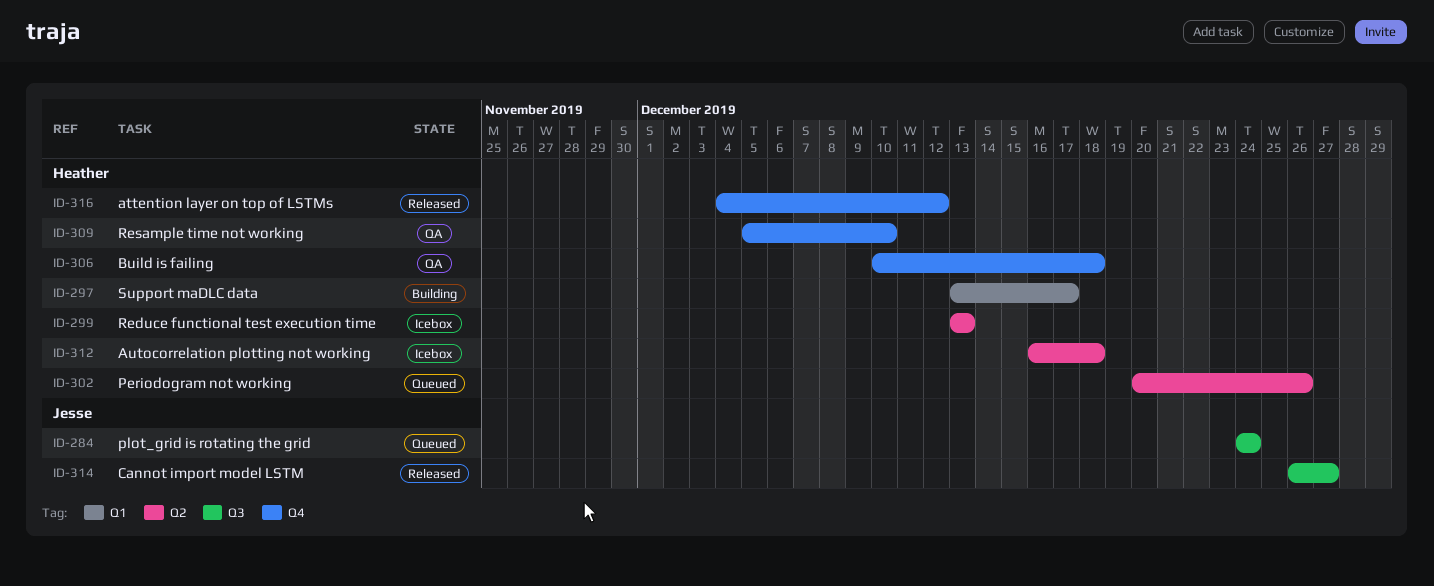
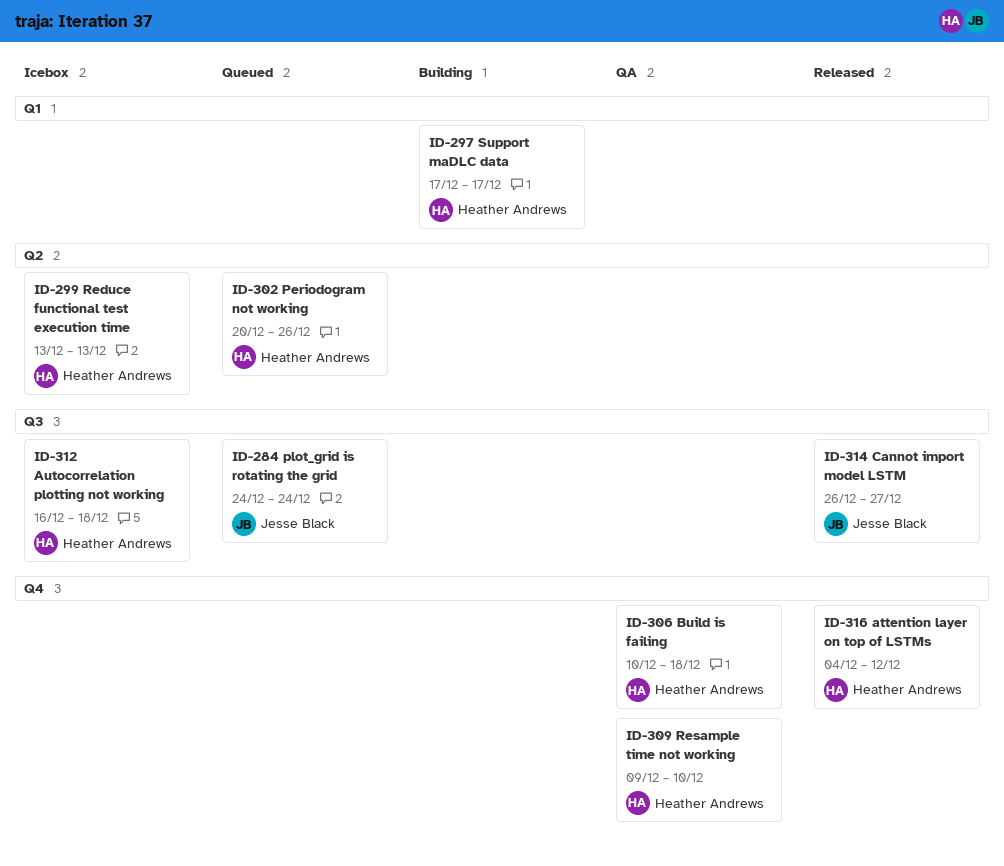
ID-297, start: Dec 13 -> Dec 17
ID-309, start: Dec 5 -> Dec 9
ID-312, label: Q2 -> Q3

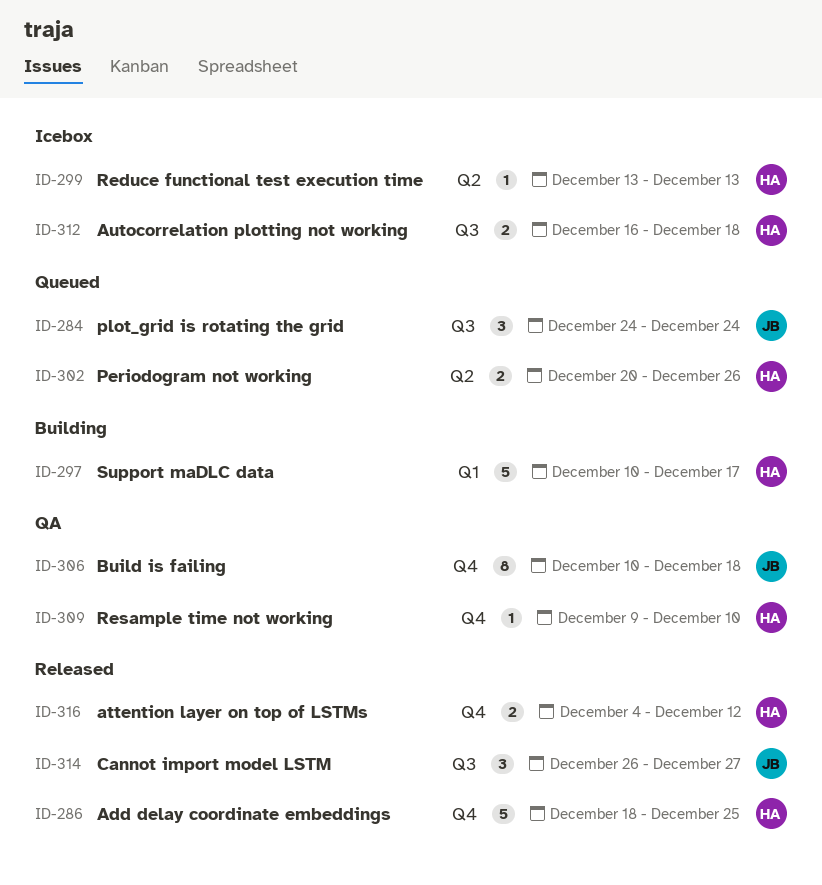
ID-286: none -> present
ID-297, start: Dec 17 -> Dec 10
ID-306, owner: Heather Andrews -> Jesse Black

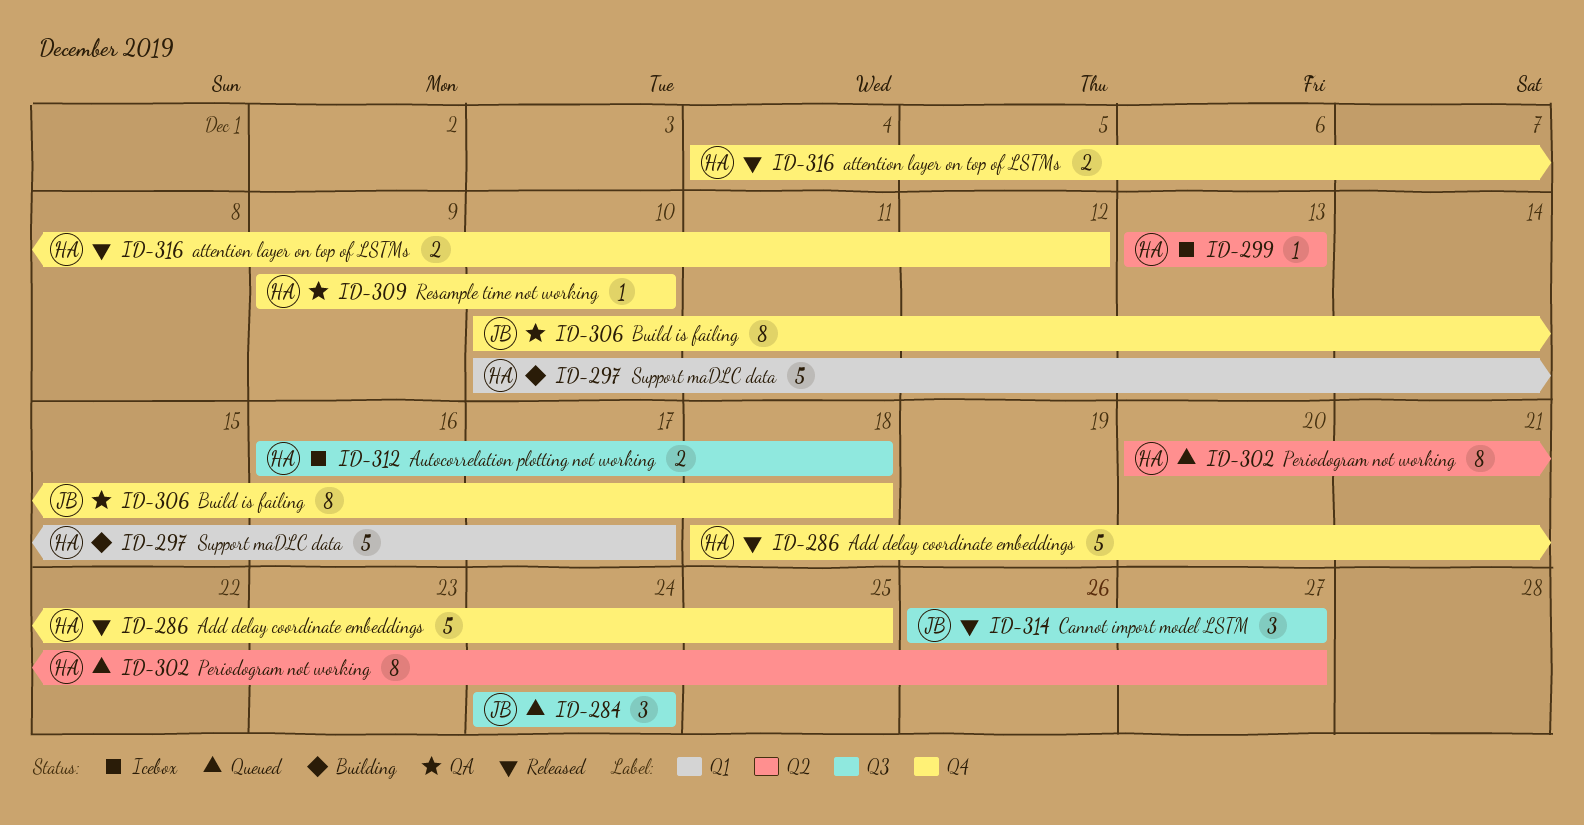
ID-302, estimate: 2 -> 8
ID-302, due: Dec 26 -> Dec 27

